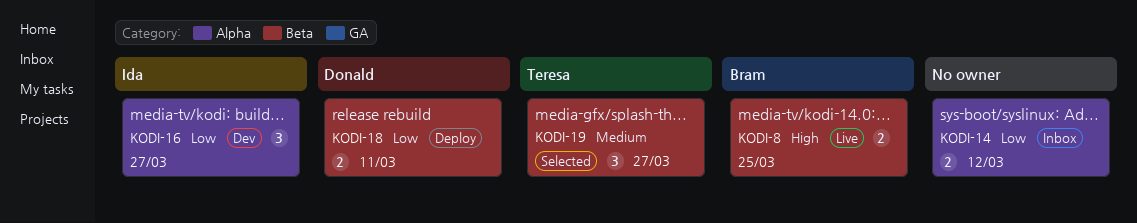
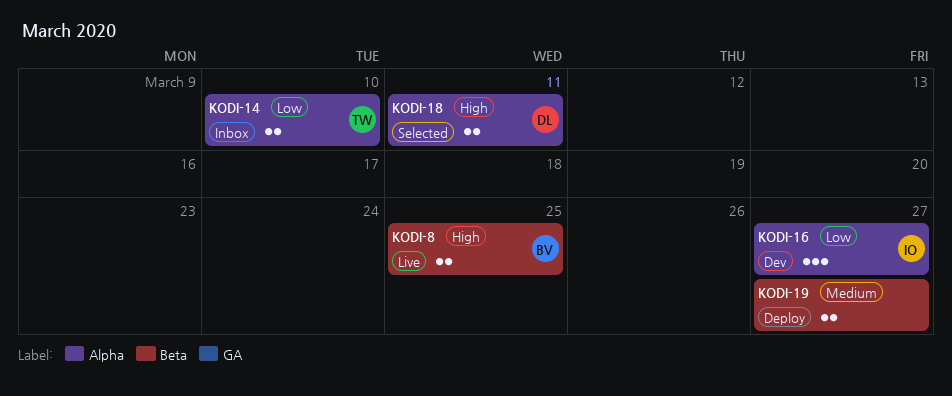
KODI-14, owner: none -> Teresa
KODI-14, due: Mar 12 -> Mar 10
KODI-18, status: Deploy -> Selected
KODI-18, priority: Low -> High
KODI-18, label: Beta -> Alpha
KODI-19, status: Selected -> Deploy
KODI-19, owner: Teresa -> none
KODI-19, estimate: 3 -> 2

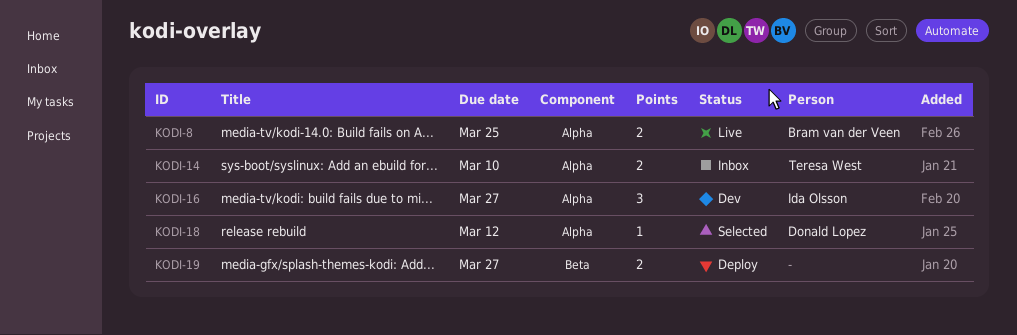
KODI-8, label: Beta -> Alpha
KODI-18, estimate: 2 -> 1
KODI-18, due: Mar 11 -> Mar 12

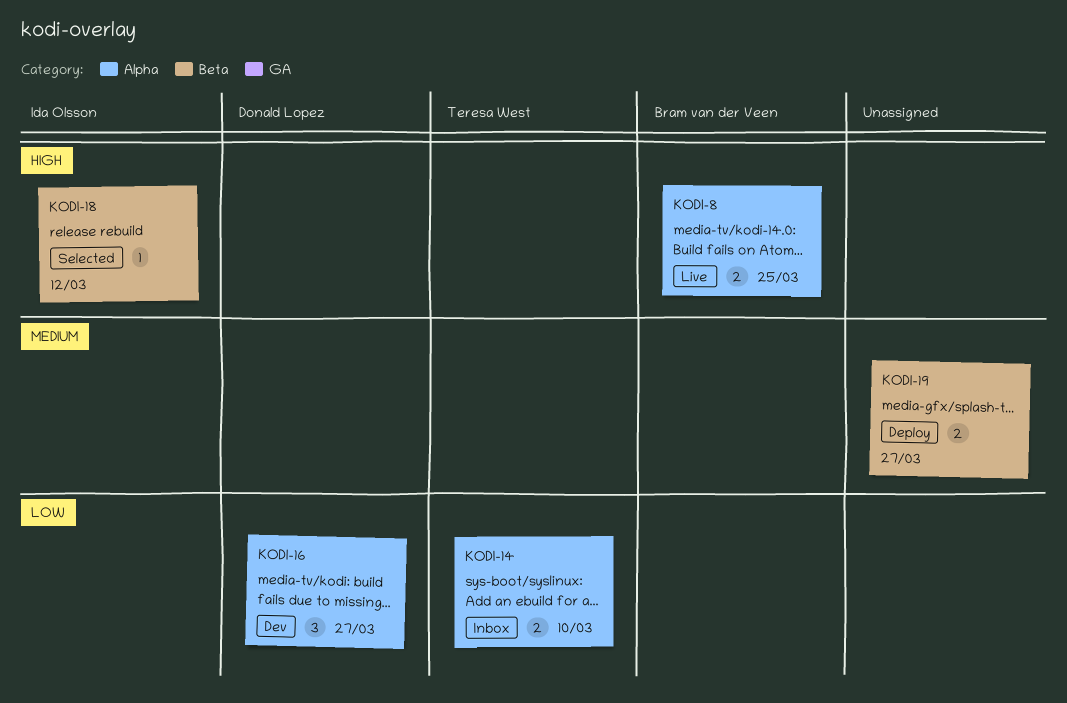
KODI-16, owner: Ida Olsson -> Donald Lopez
KODI-18, owner: Donald Lopez -> Ida Olsson
KODI-18, label: Alpha -> Beta

